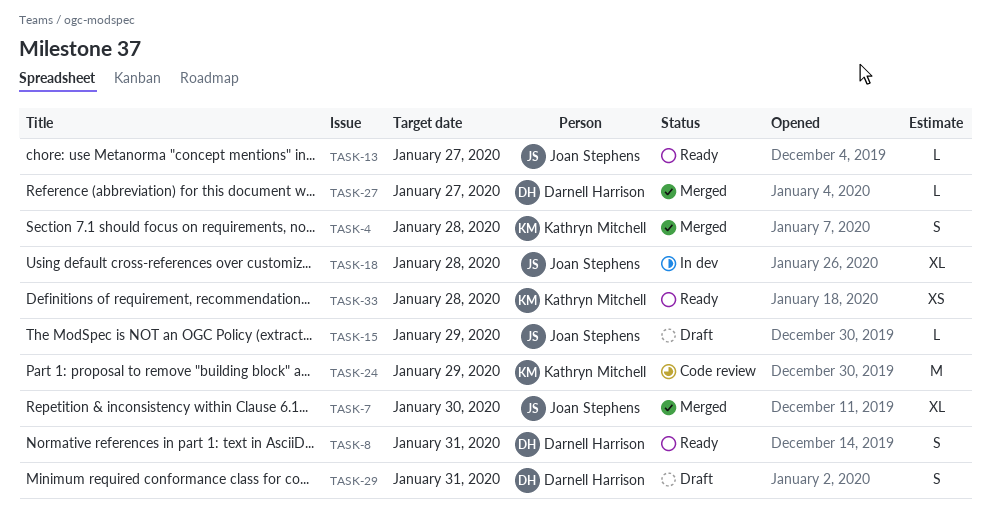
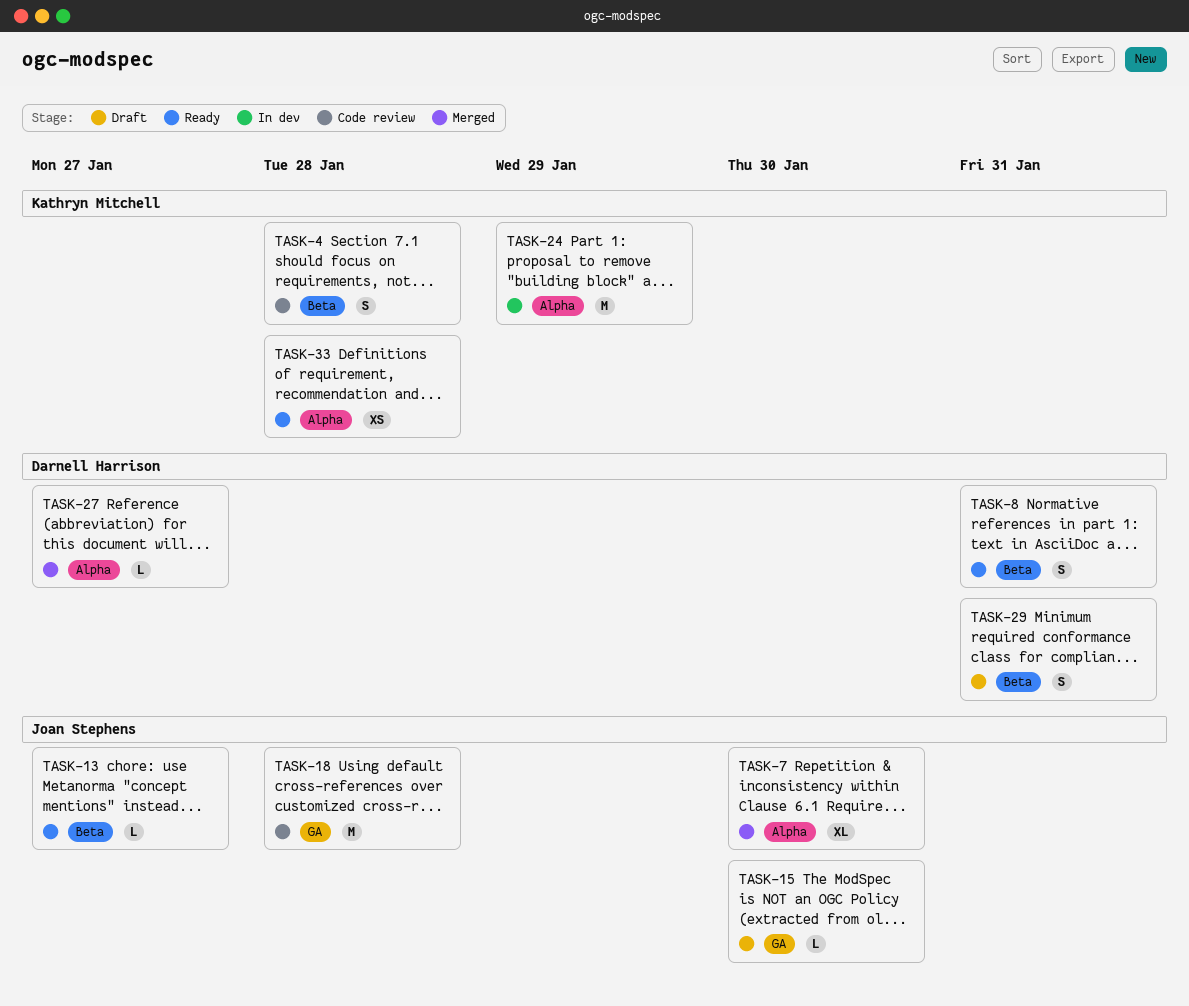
TASK-4, status: Merged -> Code review
TASK-15, due: Jan 29 -> Jan 30
TASK-18, status: In dev -> Code review
TASK-18, estimate: XL -> M
TASK-24, status: Code review -> In dev

